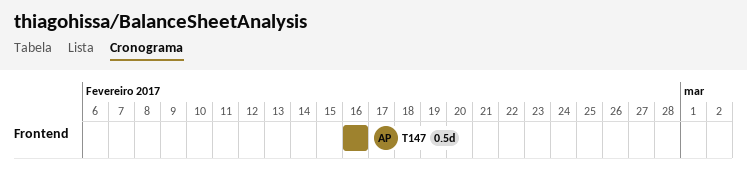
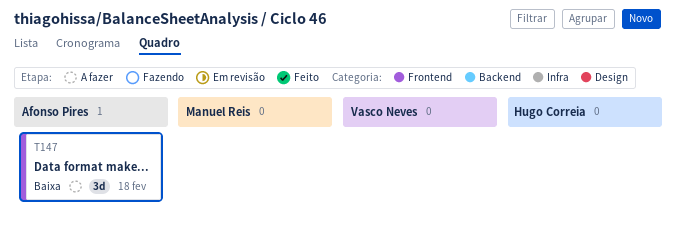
T147, estimate: 0.5d -> 3d
T147, due: Feb 16 -> Feb 18

